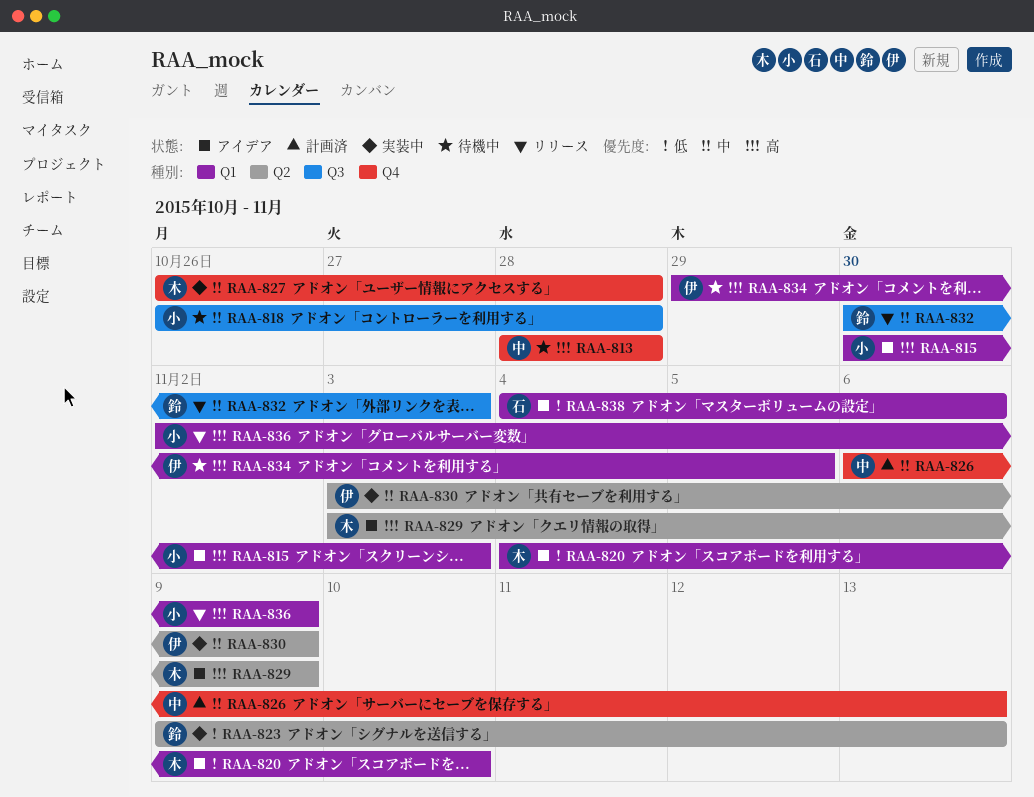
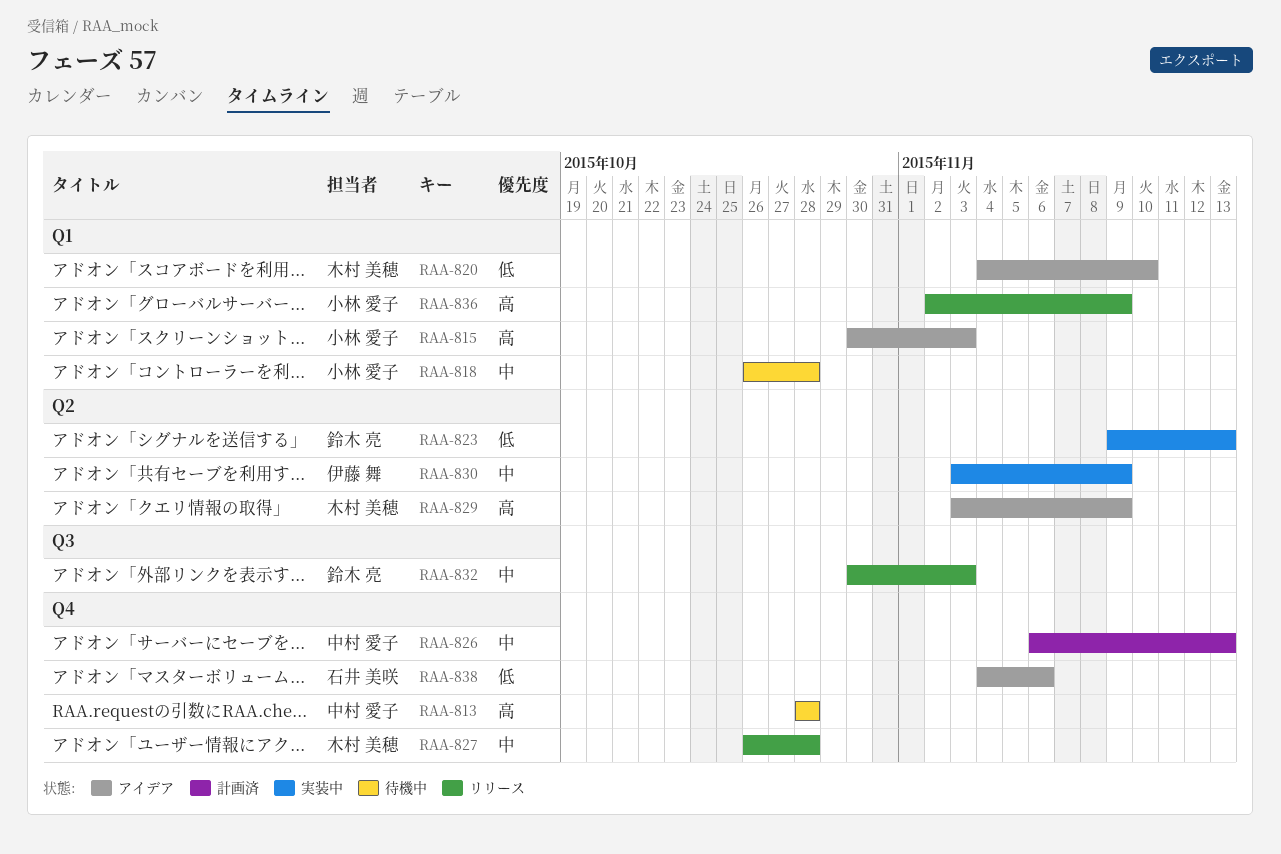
RAA-818, label: Q3 -> Q1
RAA-827, status: 実装中 -> リリース
RAA-834: present -> none
RAA-838, label: Q1 -> Q4

